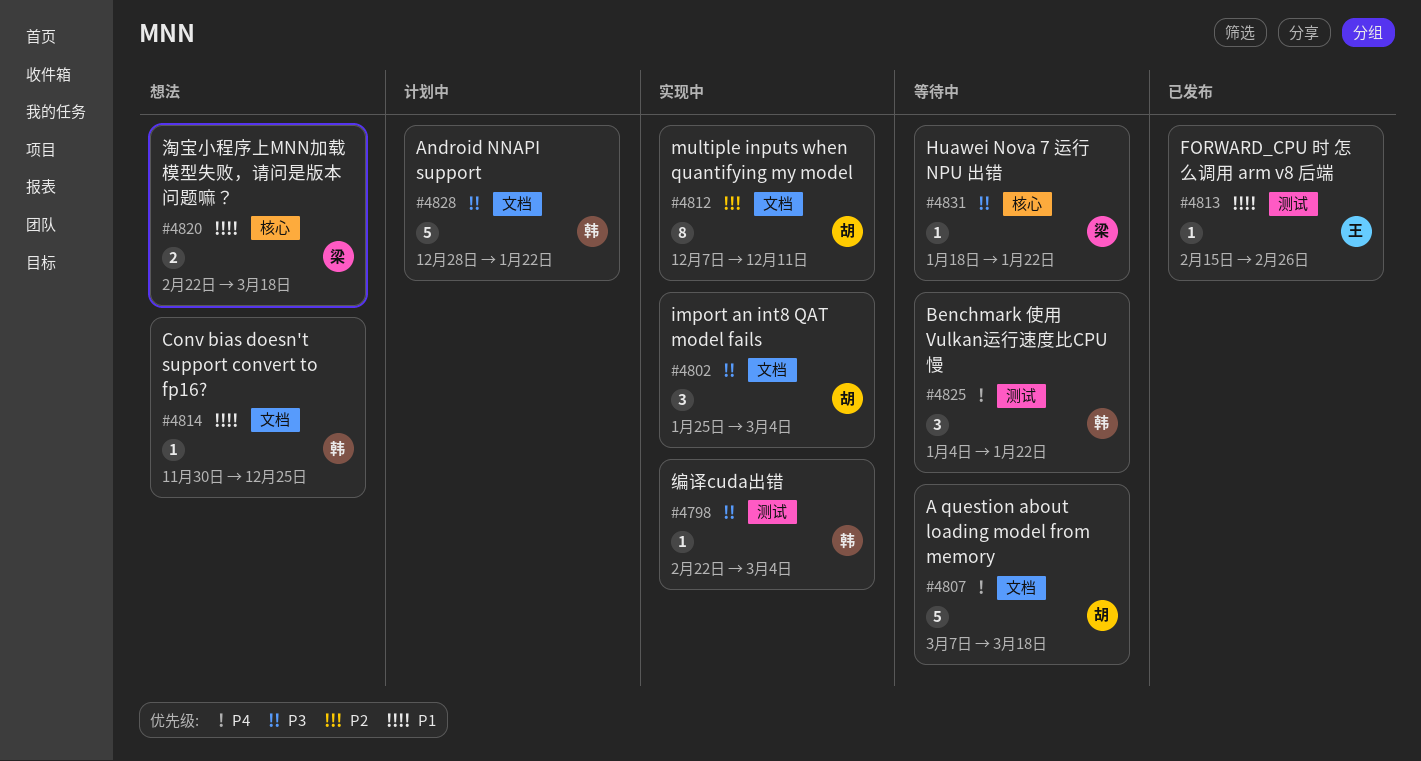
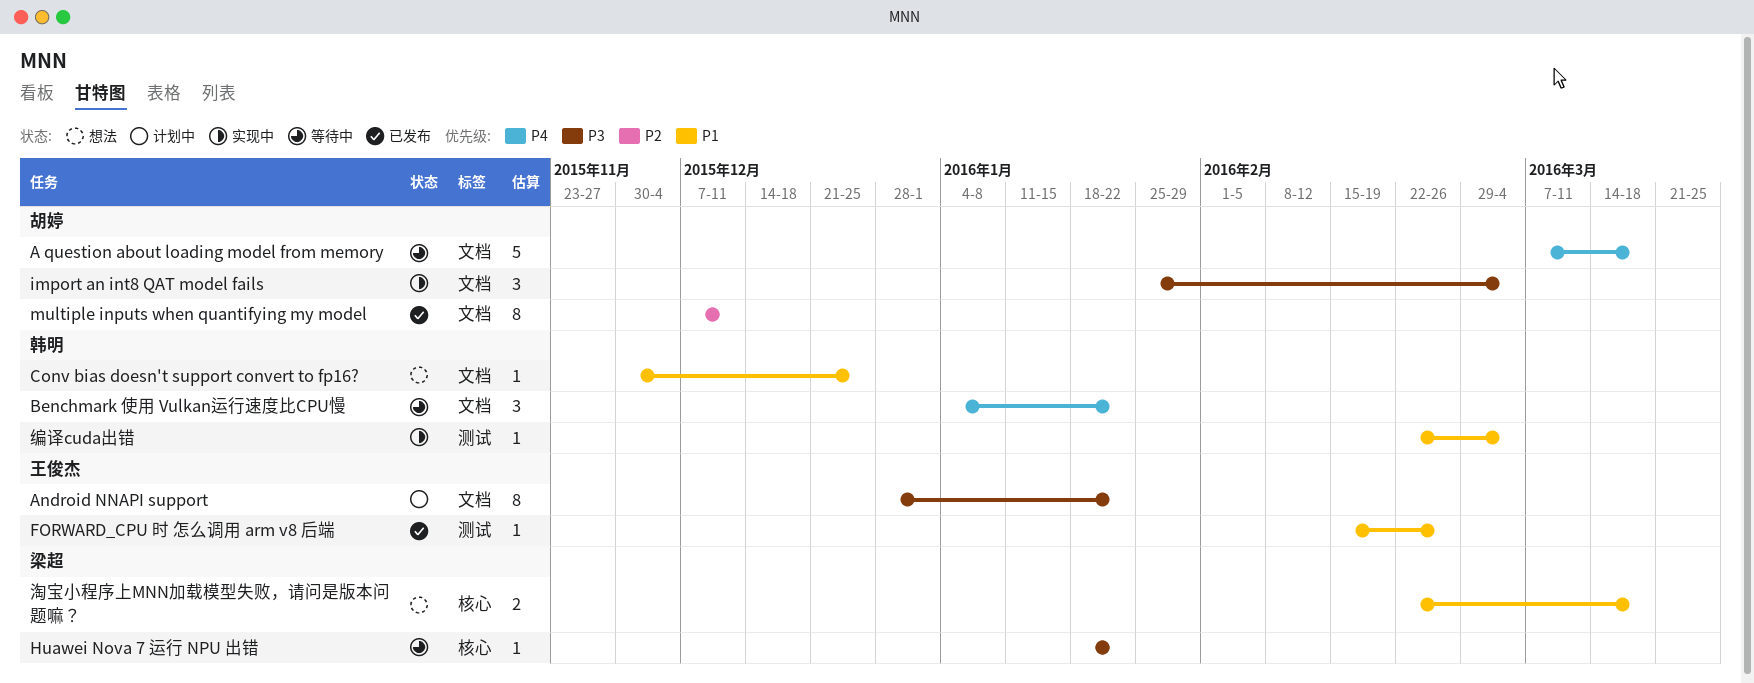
Android NNAPI support, owner: 韩明 -> 王俊杰
Android NNAPI support, estimate: 5 -> 8
Benchmark 使用 Vulkan运行速度比CPU慢, label: 测试 -> 文档
multiple inputs when quantifying my model, status: 实现中 -> 已发布
编译cuda出错, priority: P3 -> P1

